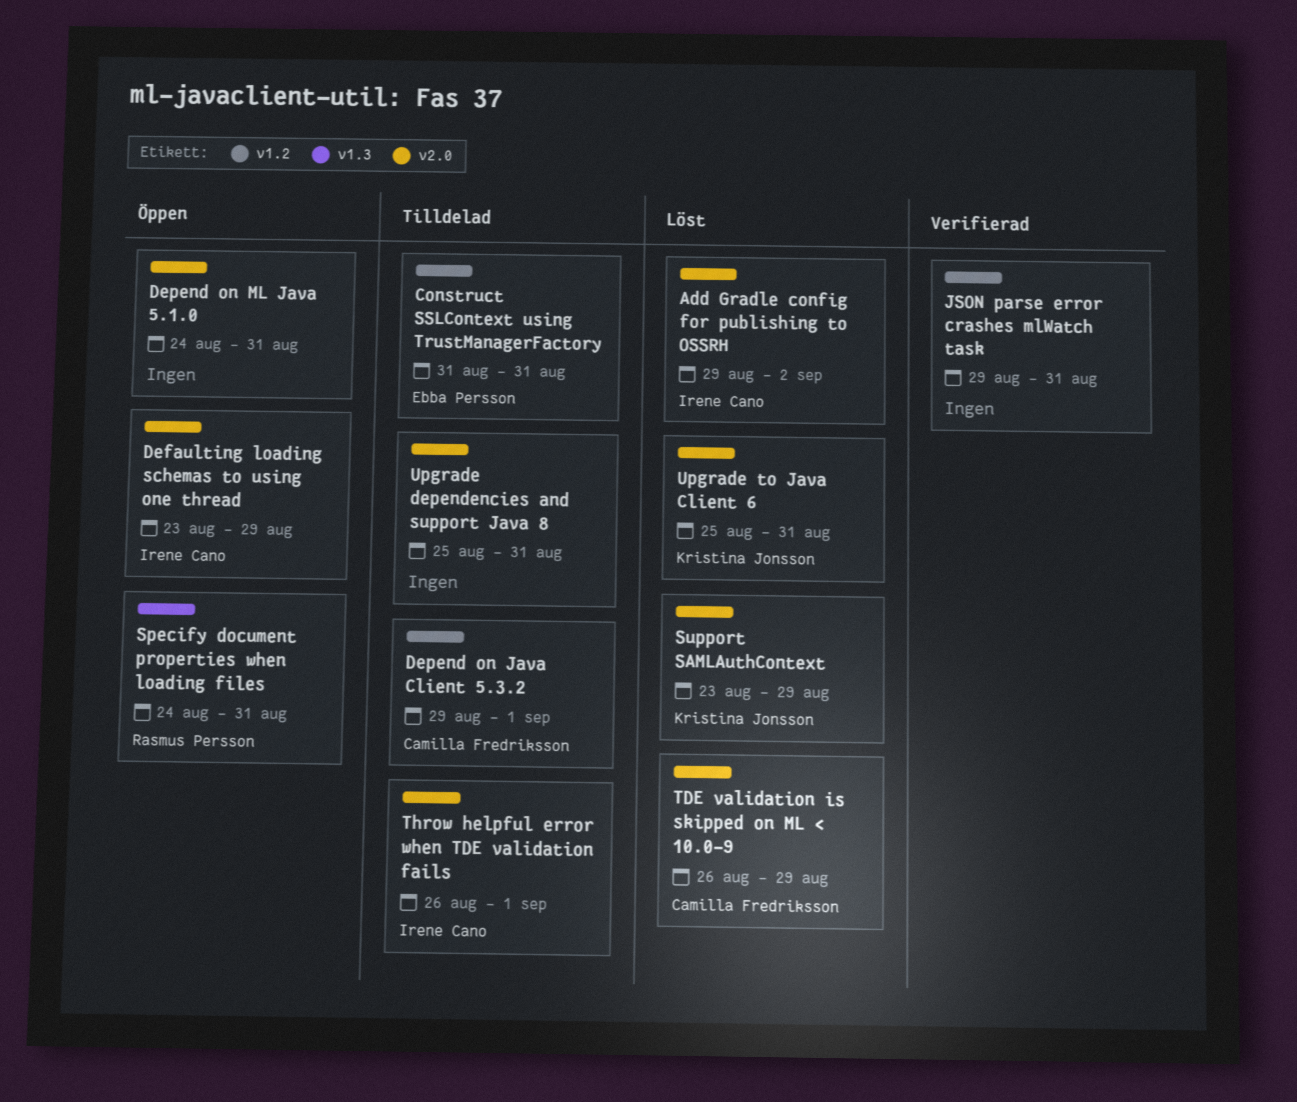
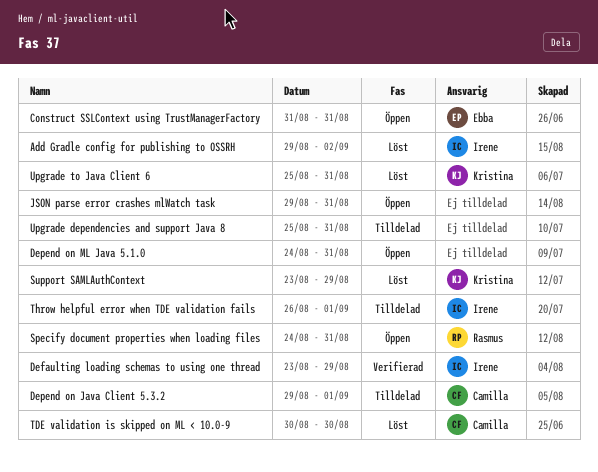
Construct SSLContext using TrustManagerFactory, status: Tilldelad -> Öppen
Defaulting loading schemas to using one thread, status: Öppen -> Verifierad
JSON parse error crashes mlWatch task, status: Verifierad -> Öppen
TDE validation is skipped on ML < 10.0-9, start: Aug 26 -> Aug 30
TDE validation is skipped on ML < 10.0-9, due: Aug 29 -> Aug 30

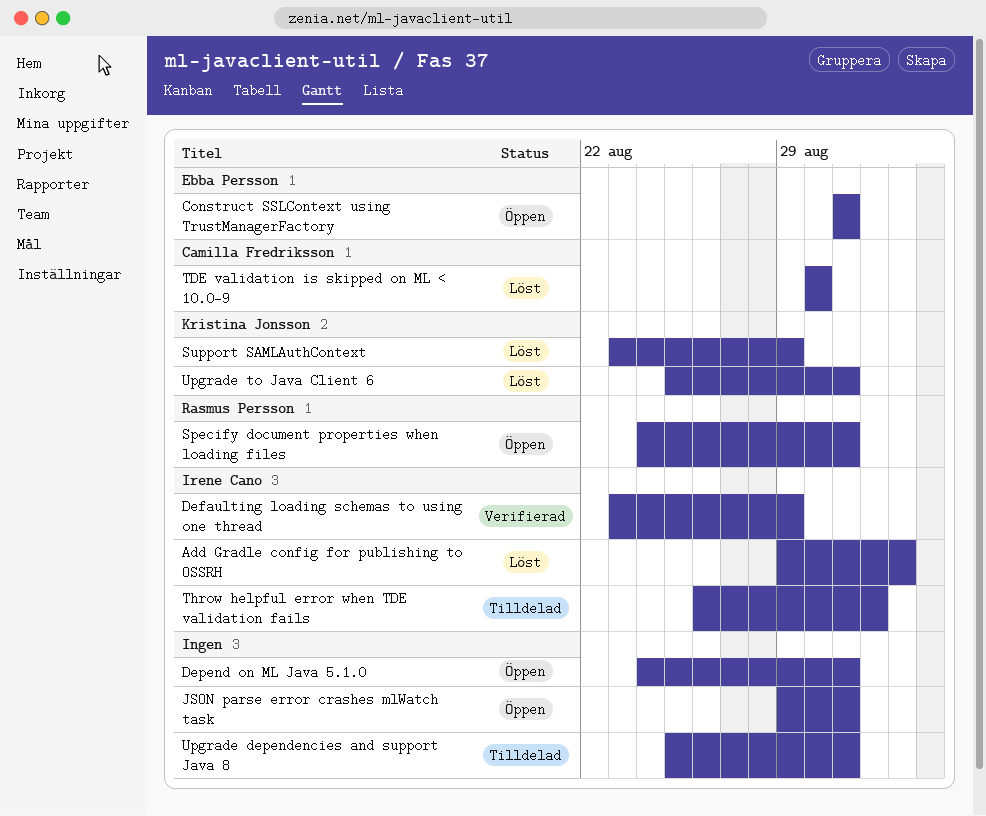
Depend on Java Client 5.3.2: present -> none

